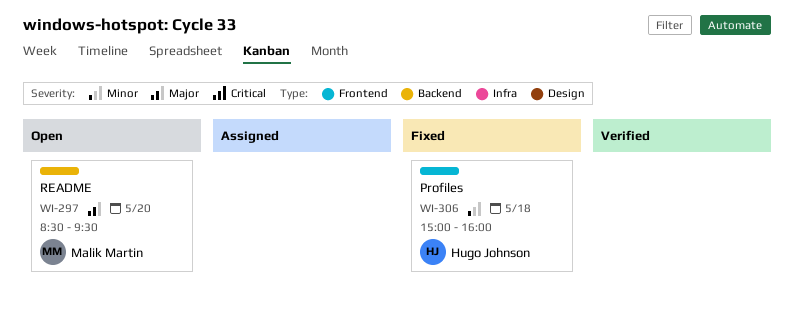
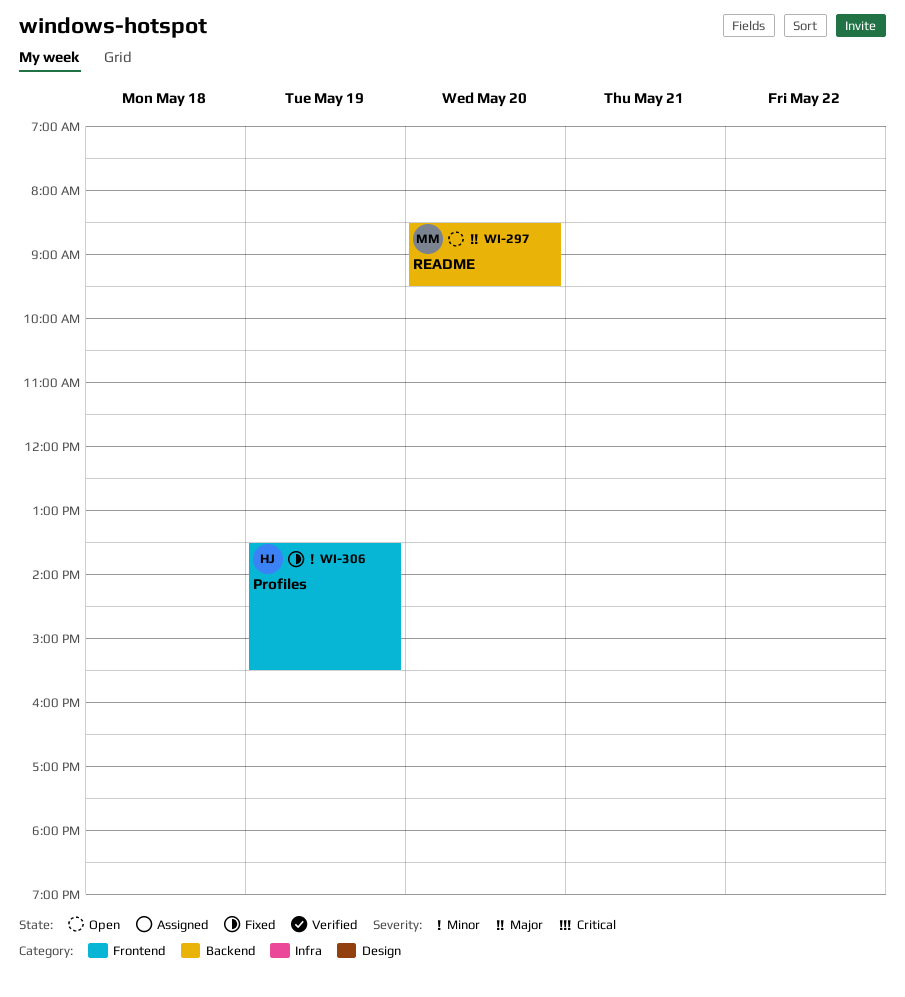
WI-306, day: May 18 -> May 19
WI-306, begins: 15:00 -> 13:30
WI-306, ends: 16:00 -> 15:30

